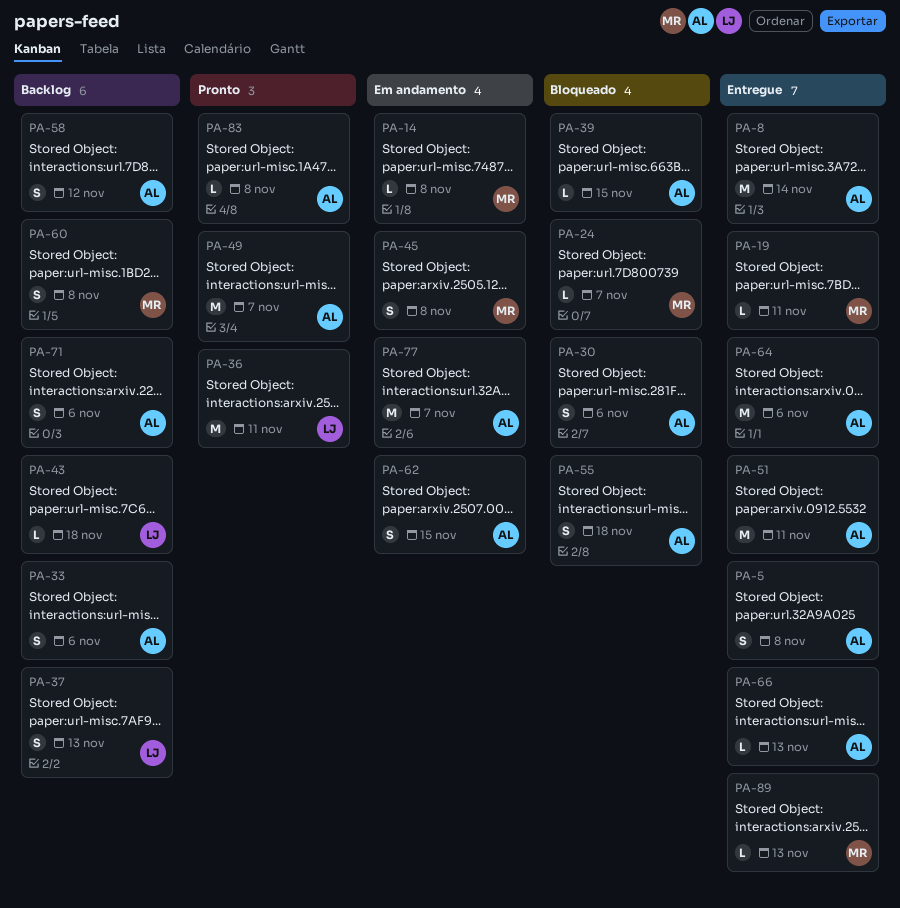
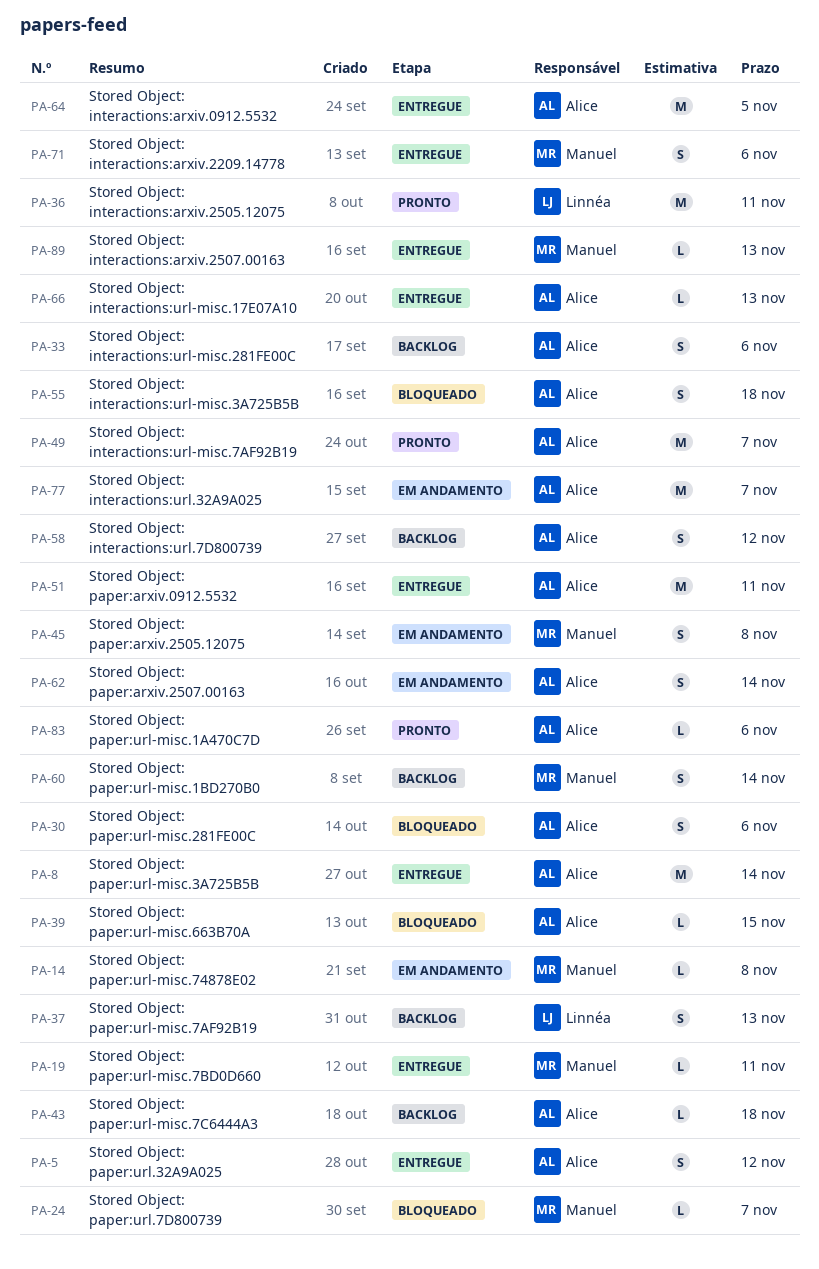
PA-5, due: Nov 8 -> Nov 12
PA-43, owner: Linnéa -> Alice
PA-60, due: Nov 8 -> Nov 14
PA-62, due: Nov 15 -> Nov 14
PA-64, due: Nov 6 -> Nov 5
PA-71, status: Backlog -> Entregue
PA-71, owner: Alice -> Manuel
PA-83, due: Nov 8 -> Nov 6

